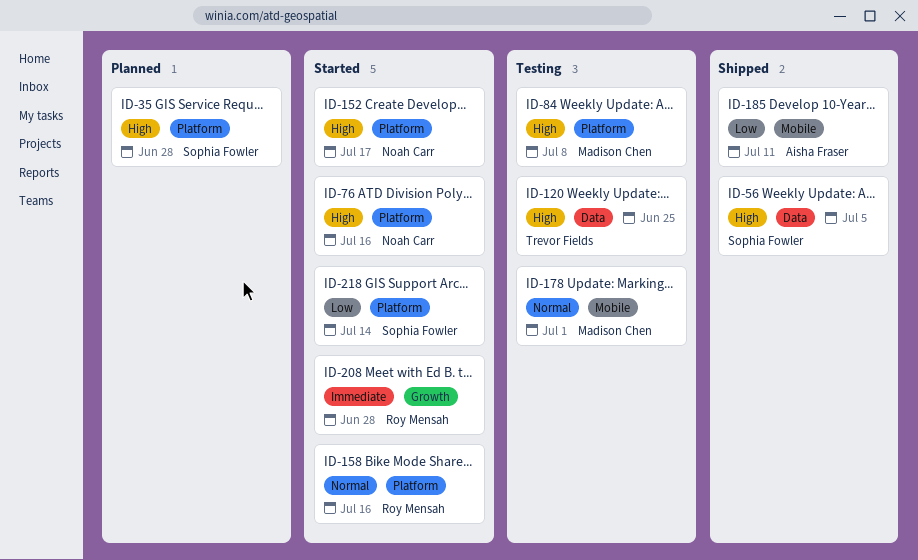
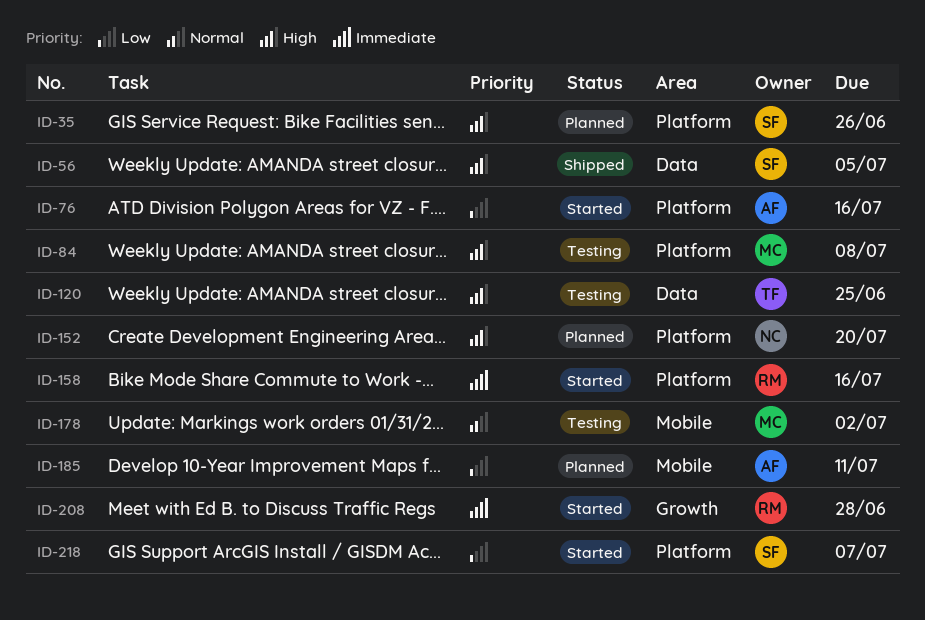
ID-35, due: Jun 28 -> Jun 26
ID-76, owner: Noah Carr -> Aisha Fraser
ID-76, priority: High -> Low
ID-152, status: Started -> Planned
ID-152, due: Jul 17 -> Jul 20
ID-158, priority: Normal -> Immediate
ID-178, due: Jul 1 -> Jul 2
ID-185, status: Shipped -> Planned
ID-218, due: Jul 14 -> Jul 7

